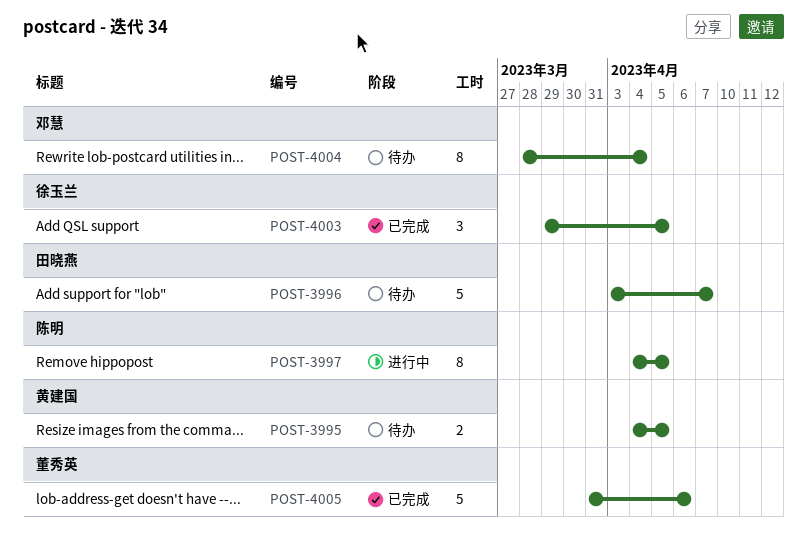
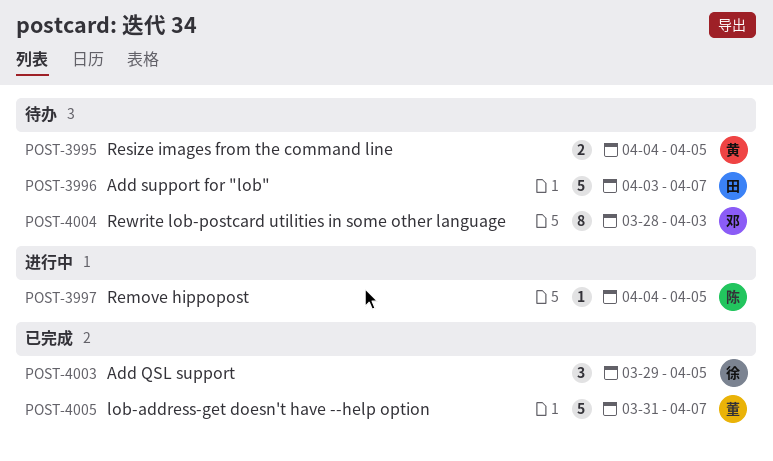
POST-3997, estimate: 8 -> 1
POST-4004, due: Apr 4 -> Apr 3
POST-4005, due: Apr 6 -> Apr 7

